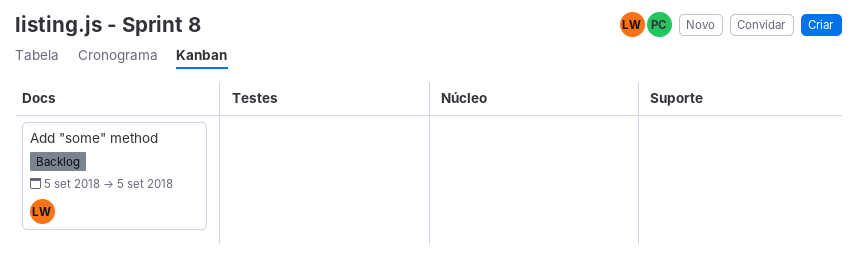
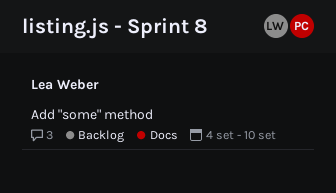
Add "some" method, start: Sep 5 -> Sep 4
Add "some" method, due: Sep 5 -> Sep 10

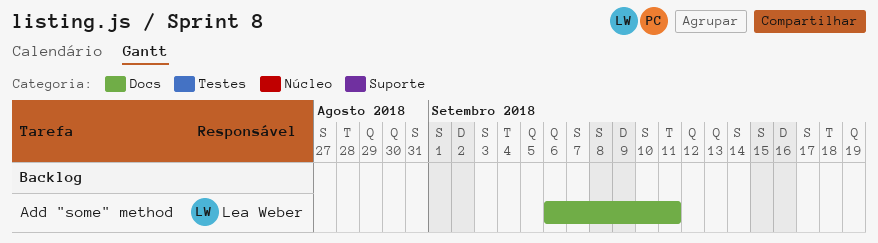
Add "some" method, start: Sep 4 -> Sep 6
Add "some" method, due: Sep 10 -> Sep 11

